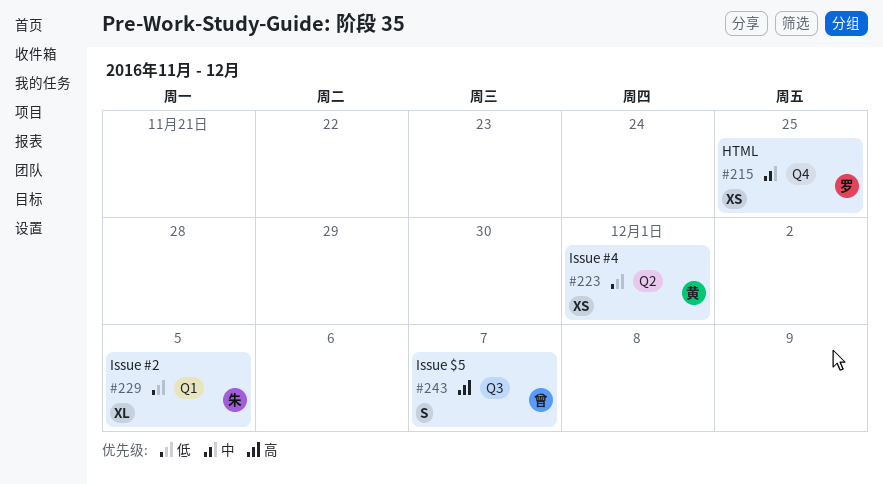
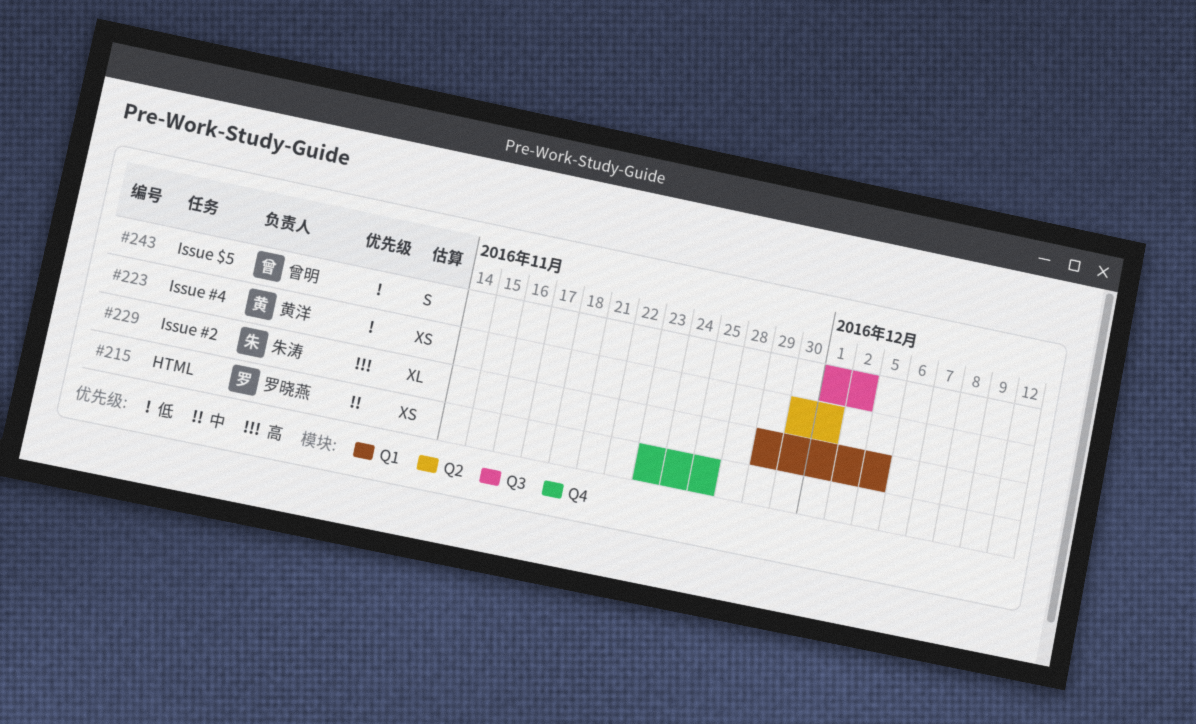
#229, priority: 低 -> 高
#243, priority: 高 -> 低
#243, due: Dec 7 -> Dec 2

